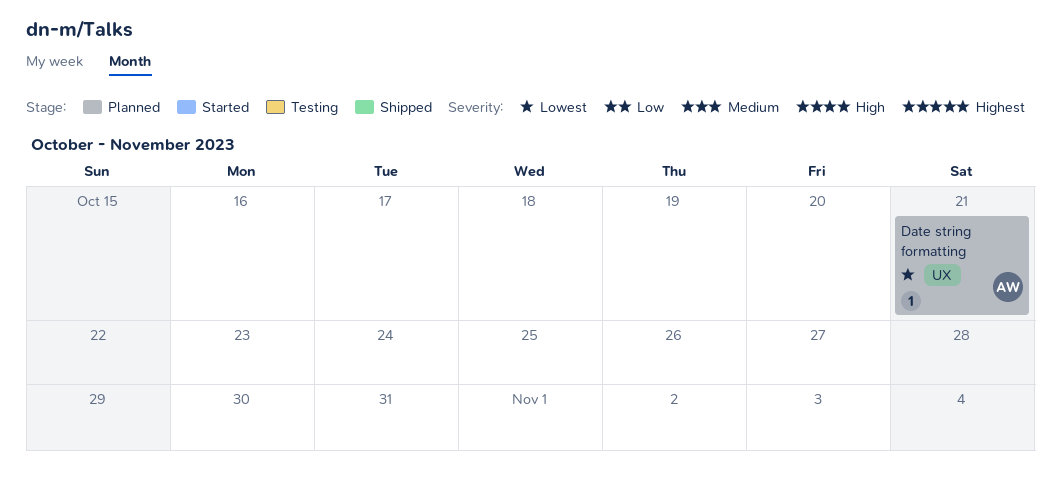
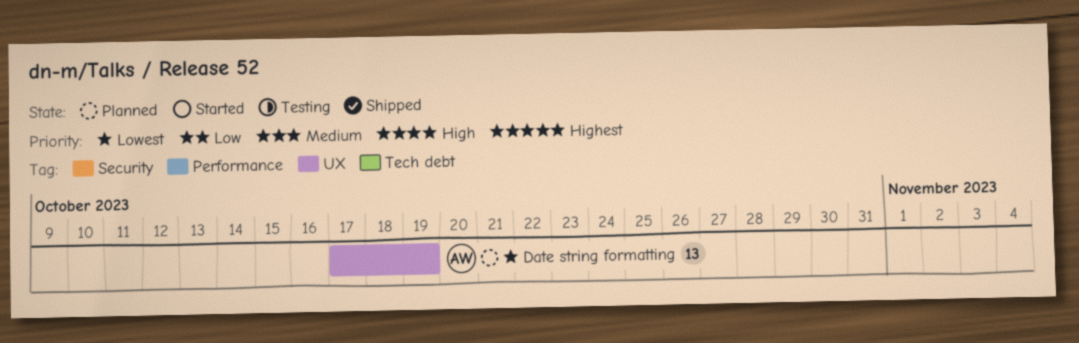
Date string formatting, estimate: 1 -> 13
Date string formatting, due: Oct 21 -> Oct 19

